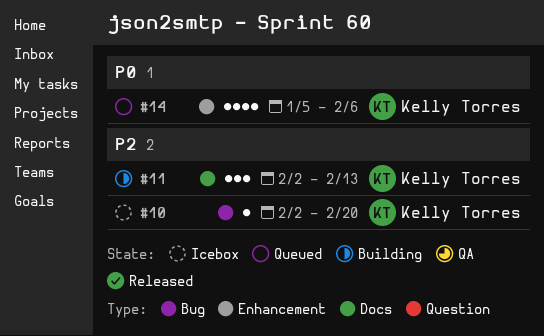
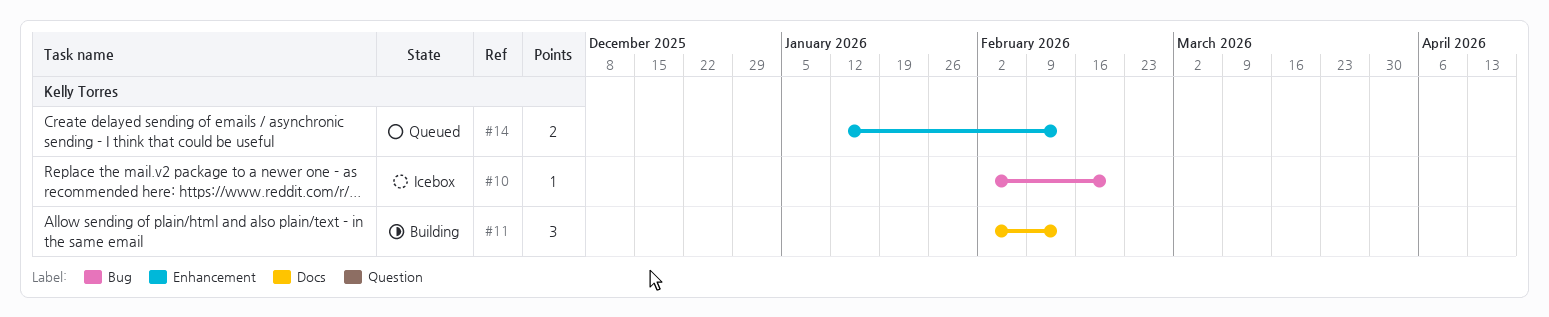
#14, estimate: 4 -> 2
#14, start: Jan 5 -> Jan 12
#14, due: Feb 6 -> Feb 13

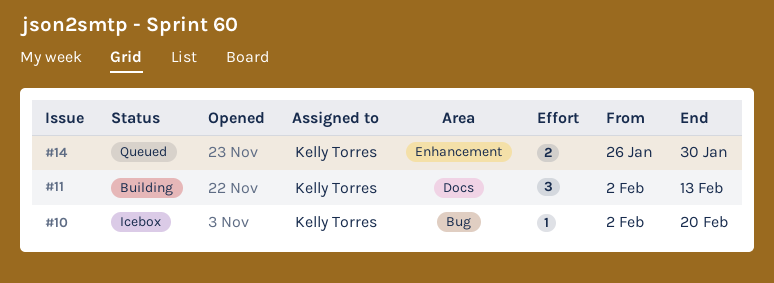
#14, start: Jan 12 -> Jan 26
#14, due: Feb 13 -> Jan 30

